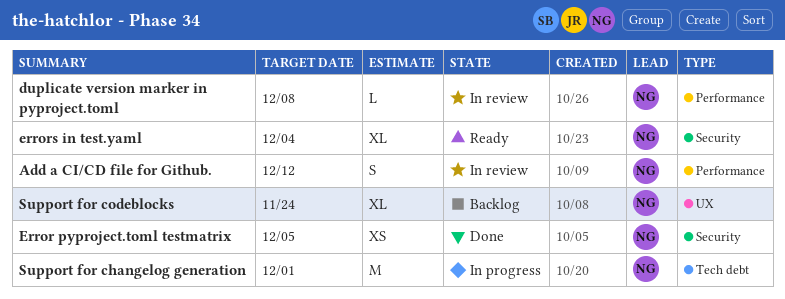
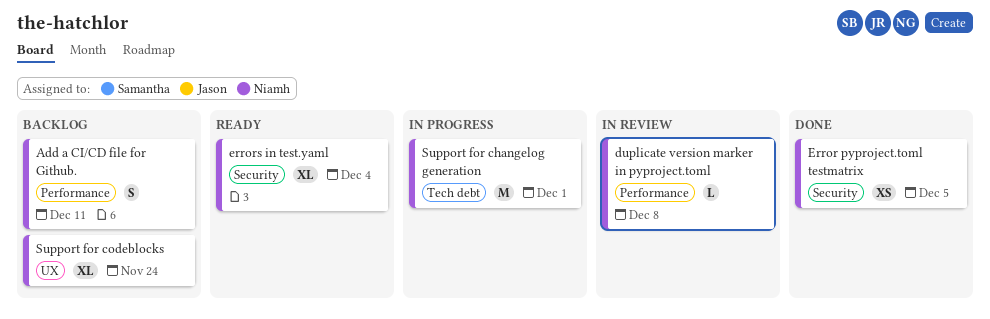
Add a CI/CD file for Github., status: In review -> Backlog
Add a CI/CD file for Github., due: Dec 12 -> Dec 11

